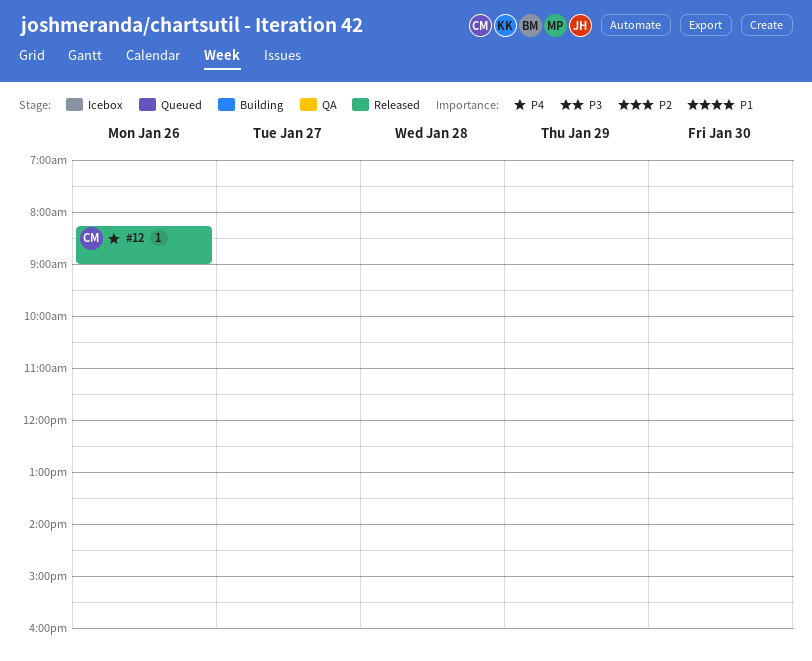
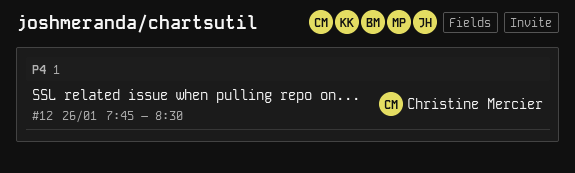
#12, begins: 08:15 -> 07:45
#12, ends: 09:00 -> 08:30

